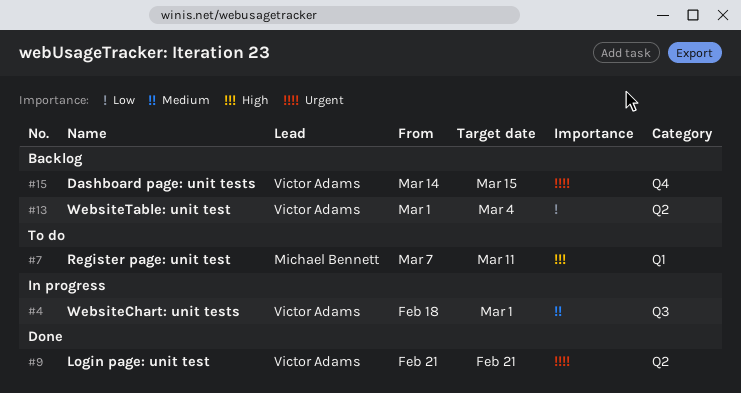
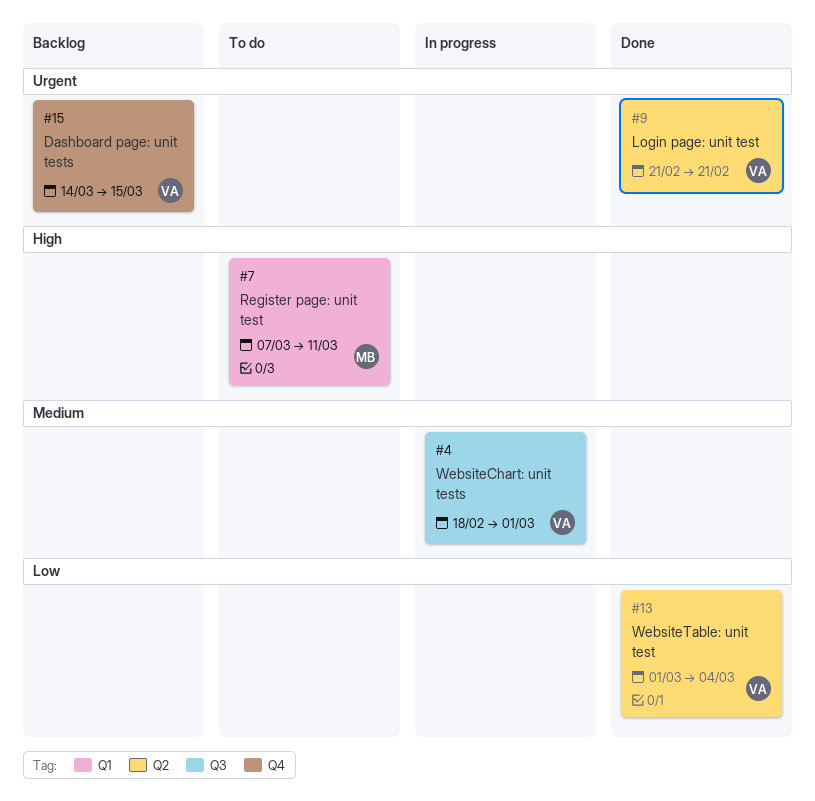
#13, status: Backlog -> Done

